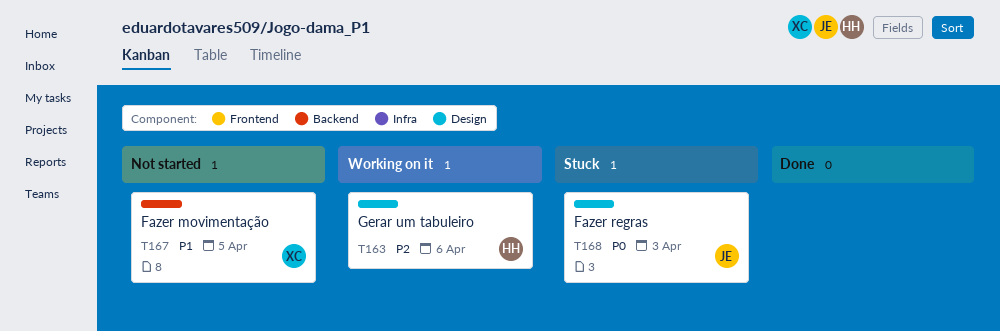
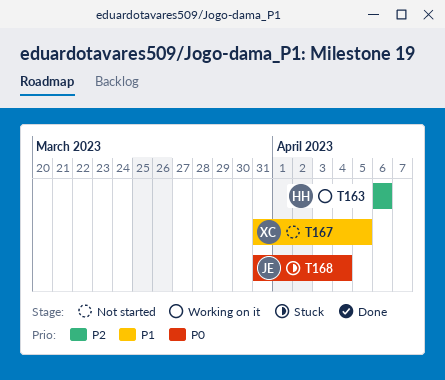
T168, due: Apr 3 -> Apr 4

